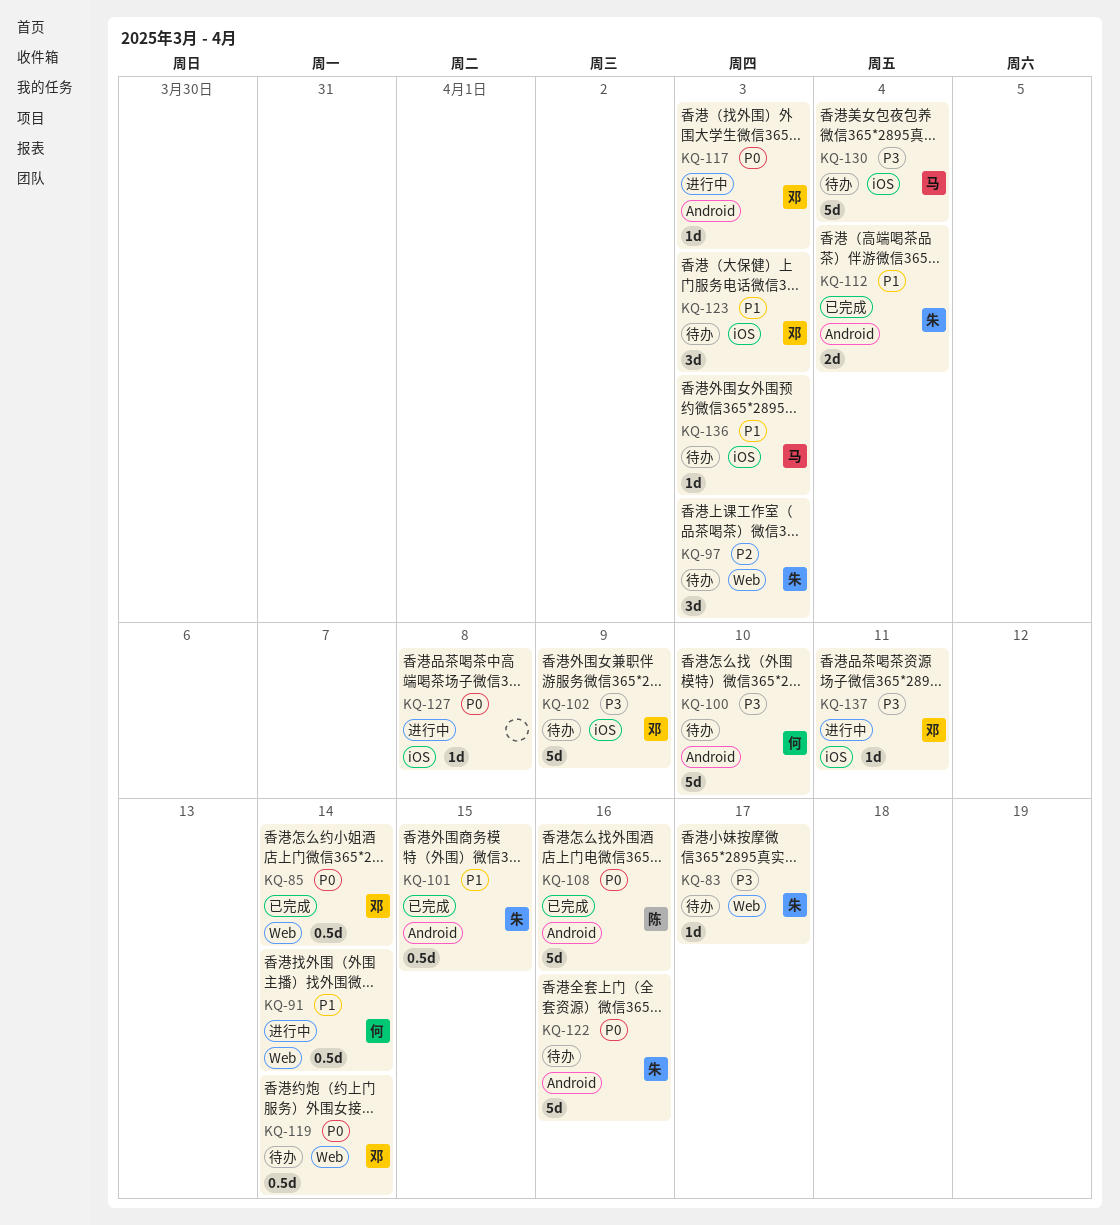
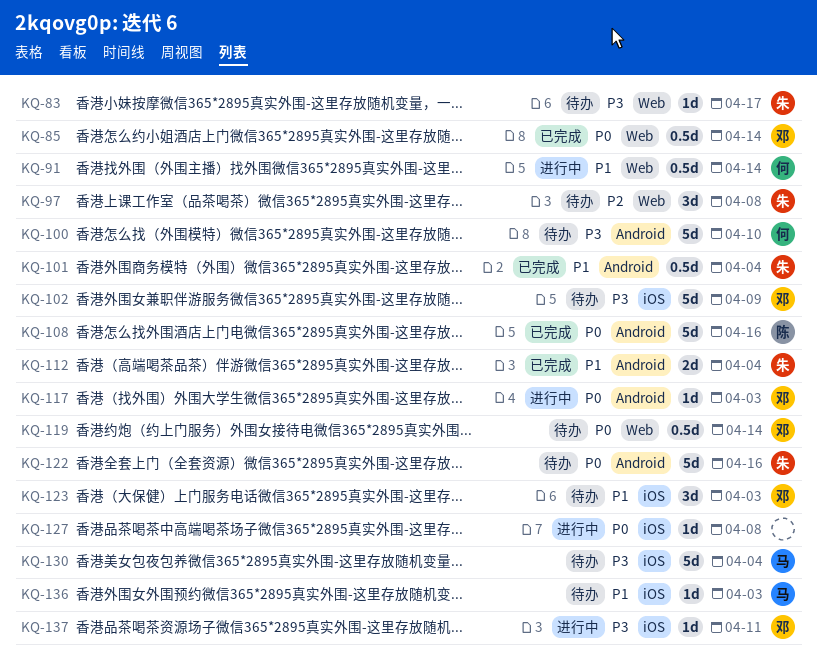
KQ-97, due: Apr 3 -> Apr 8
KQ-101, due: Apr 15 -> Apr 4

